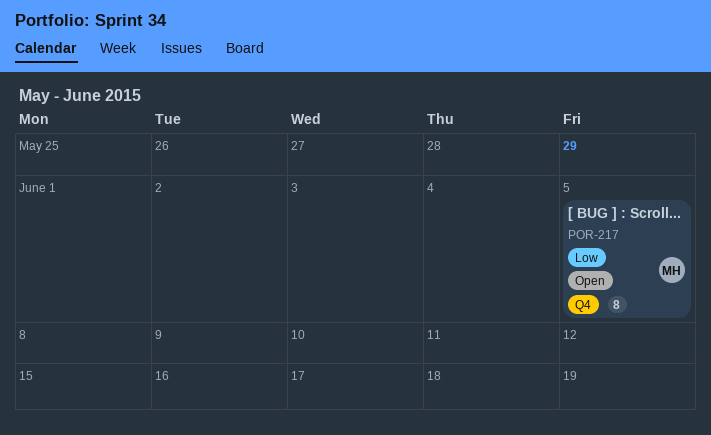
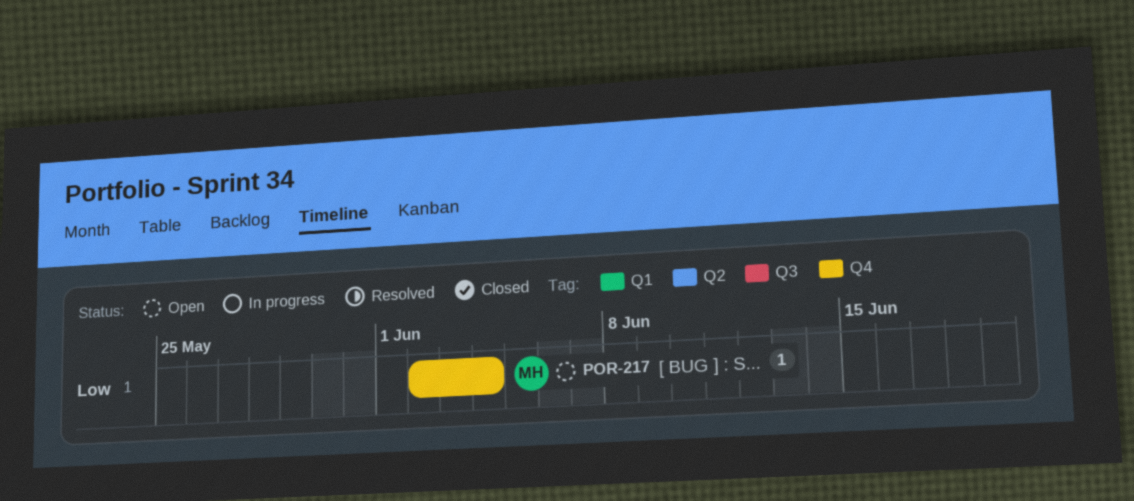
POR-217, estimate: 8 -> 1
POR-217, due: Jun 5 -> Jun 4

